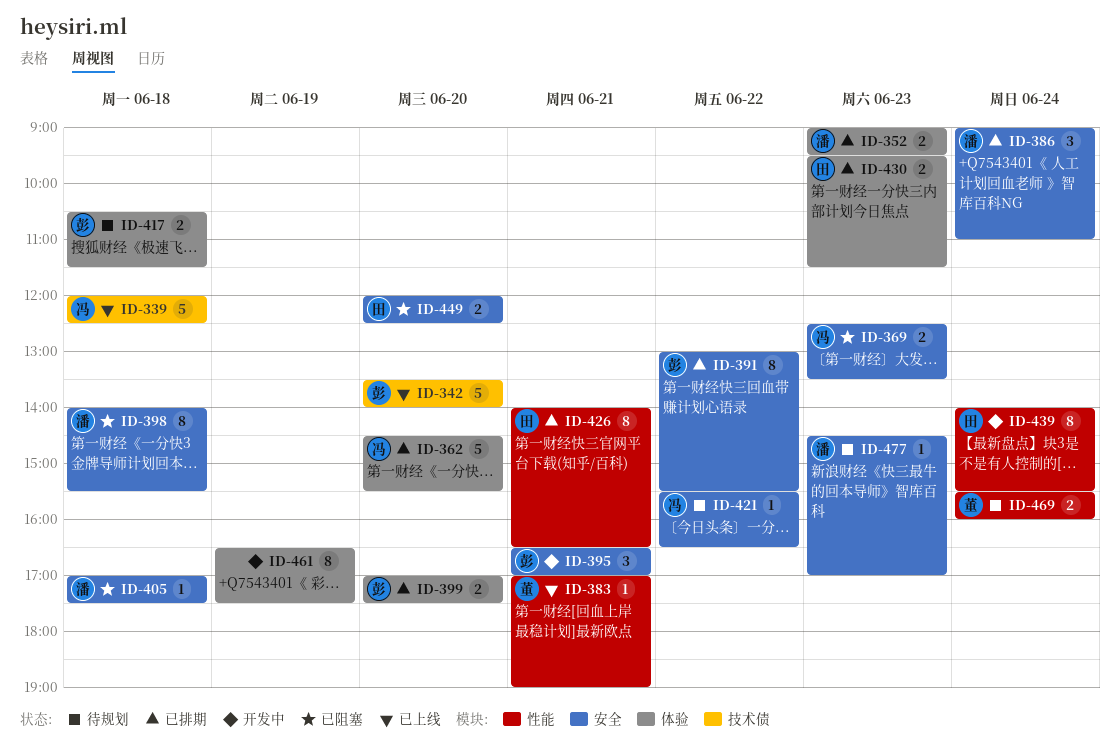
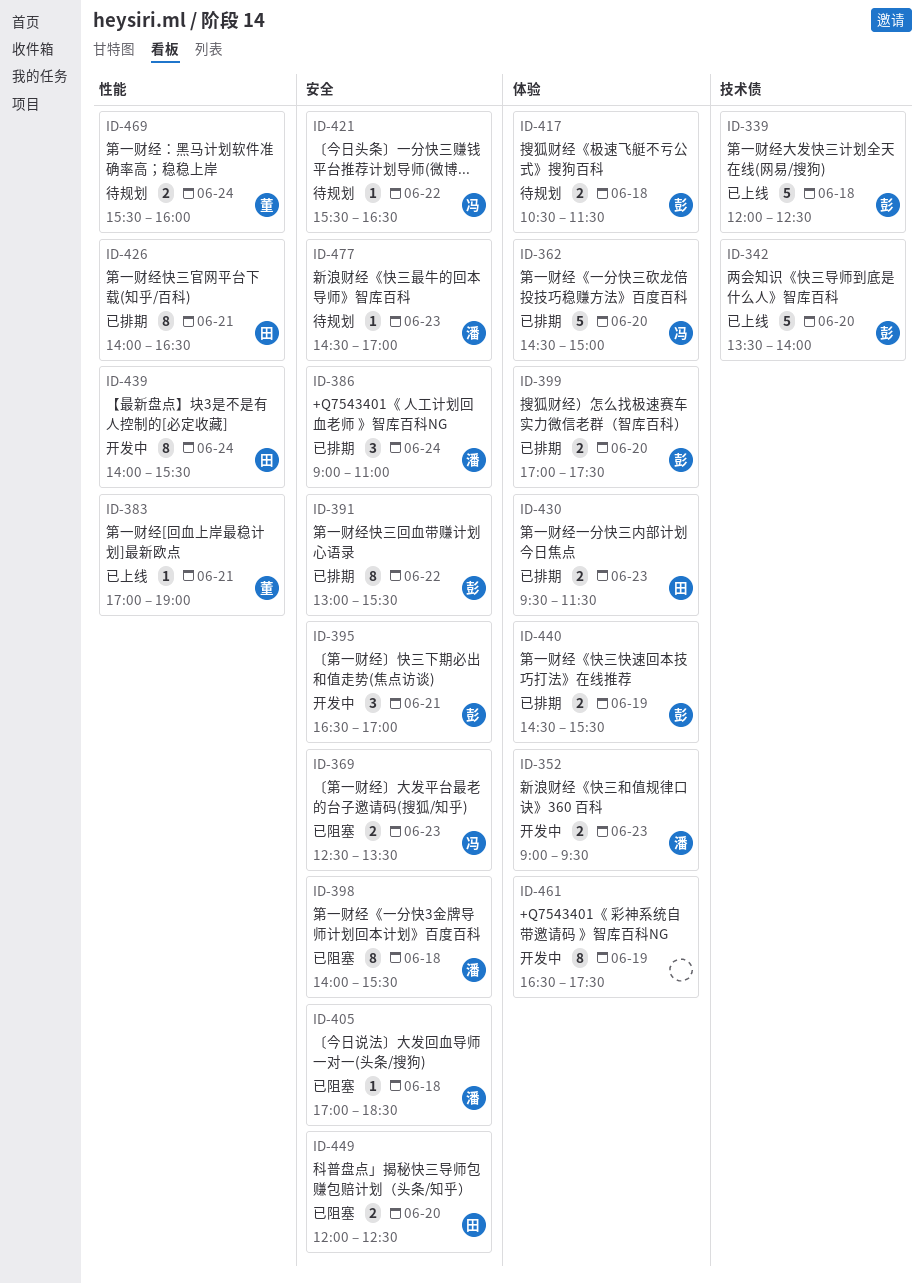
ID-339, owner: 冯 -> 彭
ID-352, status: 已排期 -> 开发中
ID-362, ends: 15:30 -> 15:00
ID-405, ends: 17:30 -> 18:30
ID-440: none -> present

